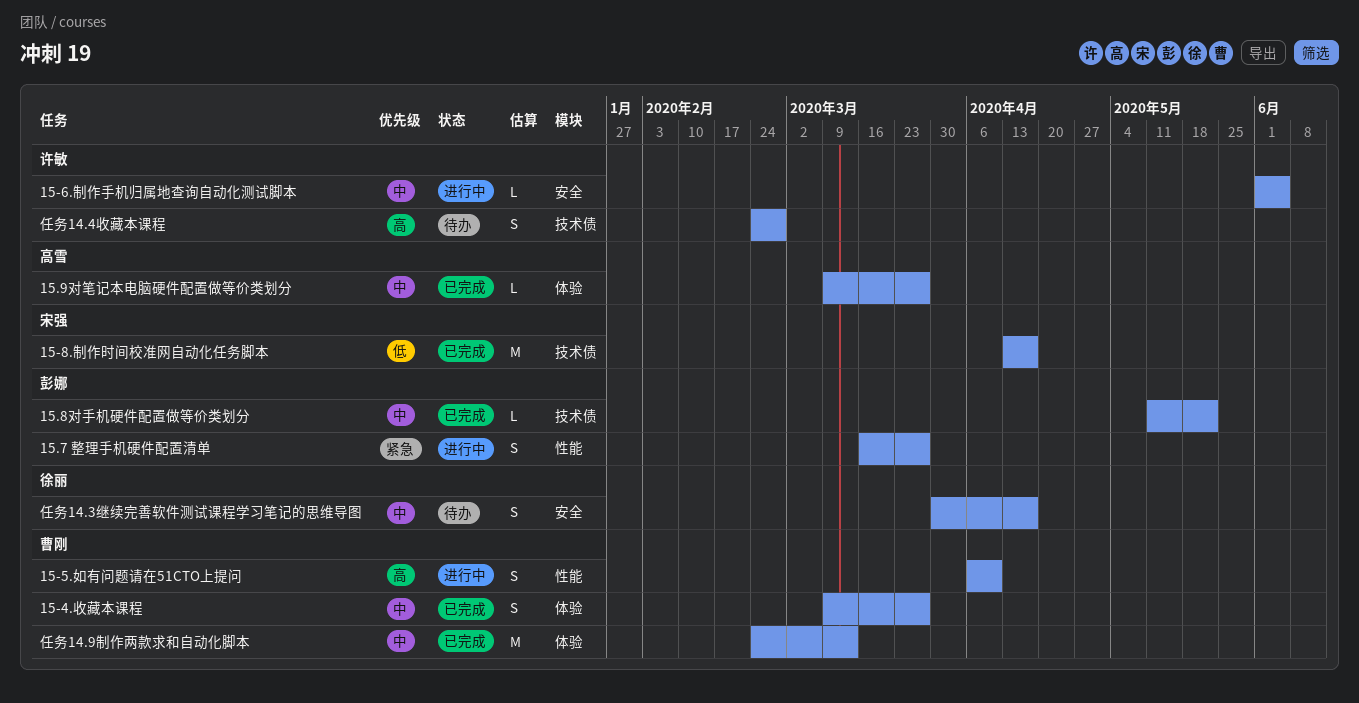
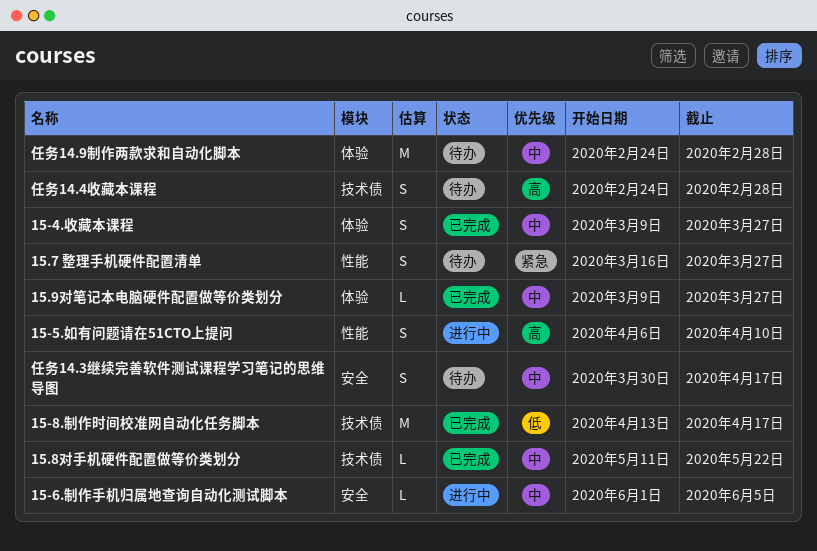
15.7 整理手机硬件配置清单, status: 进行中 -> 待办
任务14.9制作两款求和自动化脚本, status: 已完成 -> 待办
任务14.9制作两款求和自动化脚本, due: Mar 13 -> Feb 28

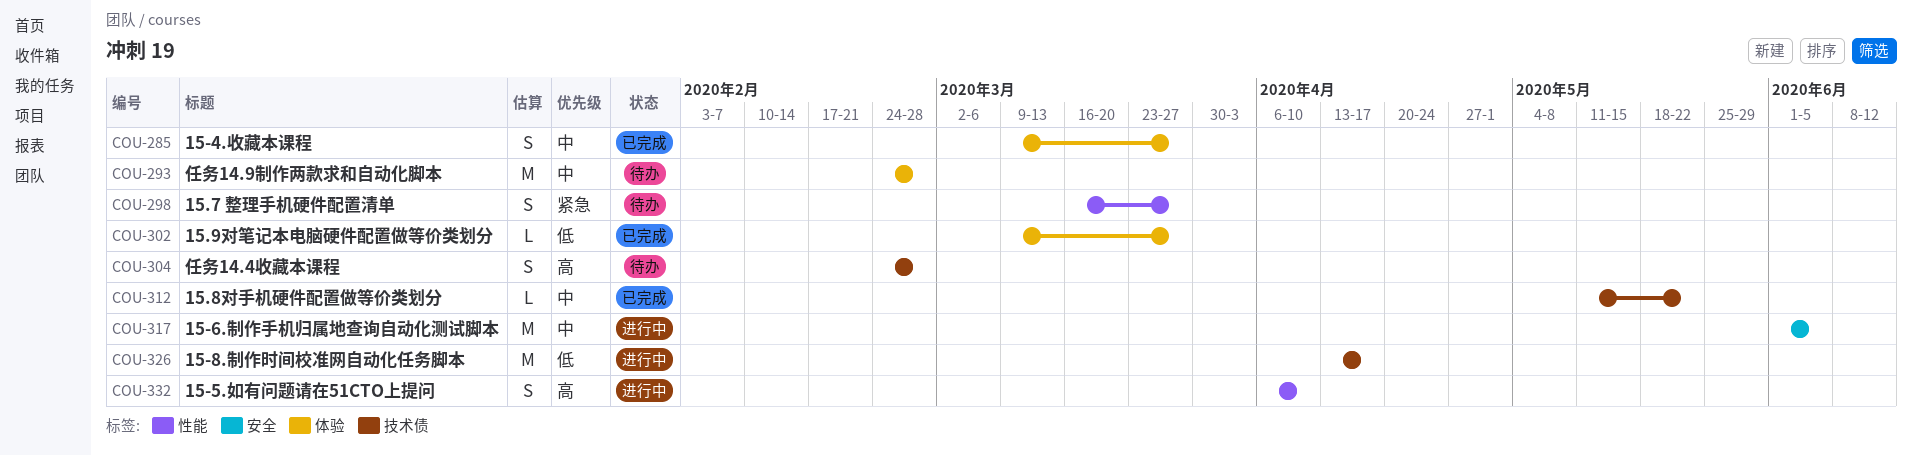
15-6.制作手机归属地查询自动化测试脚本, estimate: L -> M
15-8.制作时间校准网自动化任务脚本, status: 已完成 -> 进行中
15.9对笔记本电脑硬件配置做等价类划分, priority: 中 -> 低
任务14.3继续完善软件测试课程学习笔记的思维导图: present -> none

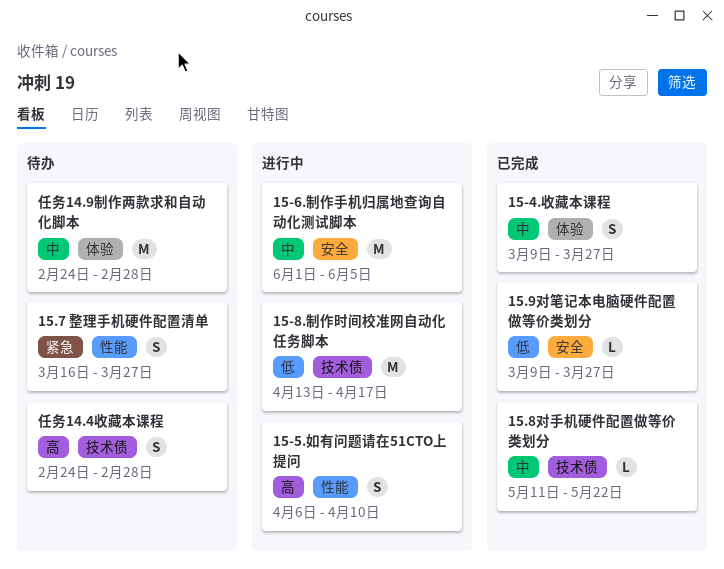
15.9对笔记本电脑硬件配置做等价类划分, label: 体验 -> 安全

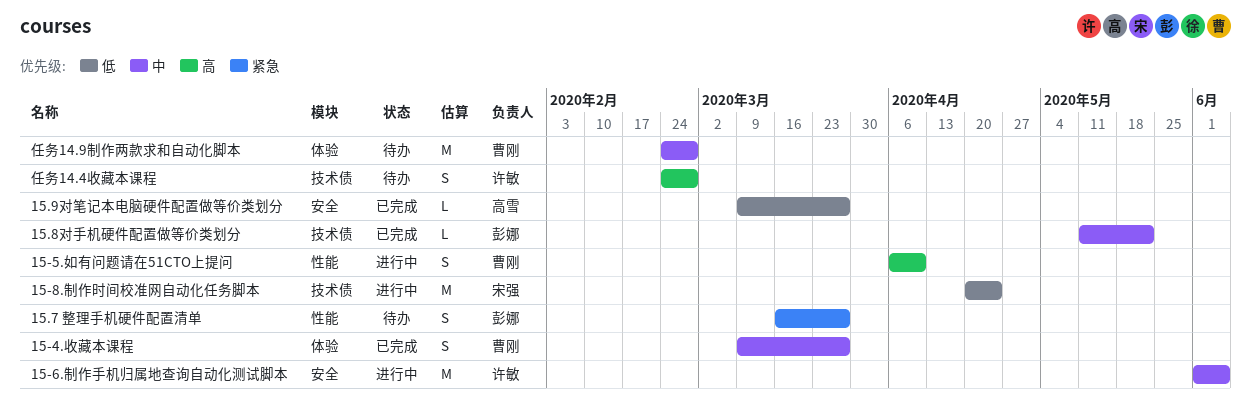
15-8.制作时间校准网自动化任务脚本, start: Apr 13 -> Apr 20
15-8.制作时间校准网自动化任务脚本, due: Apr 17 -> Apr 24

